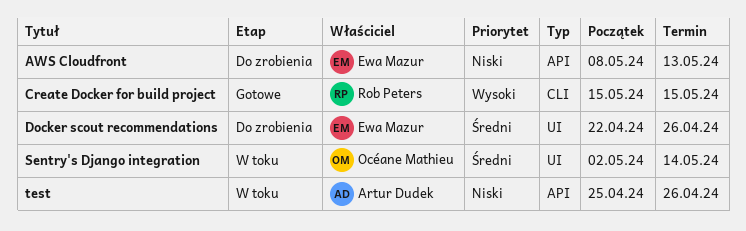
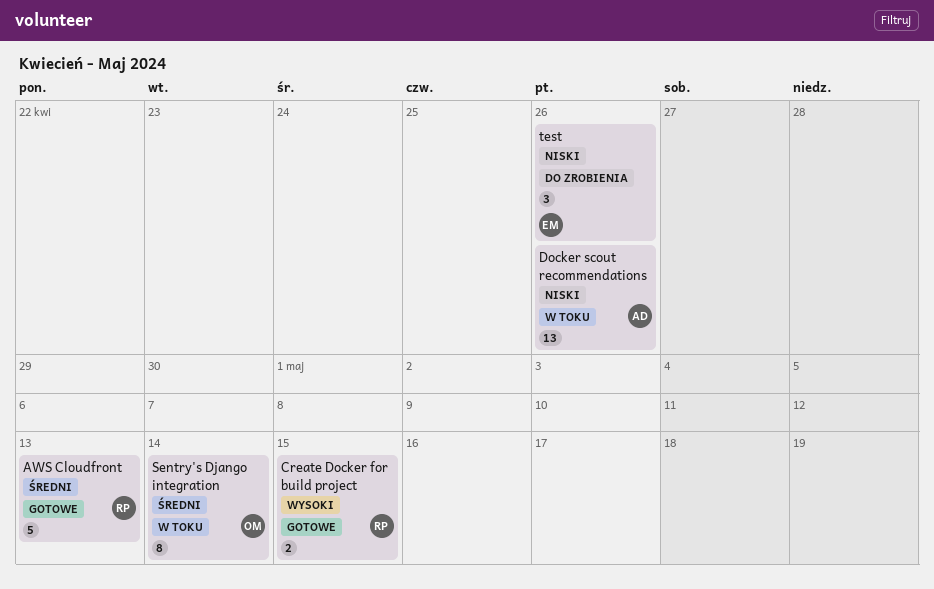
AWS Cloudfront, status: Do zrobienia -> Gotowe
AWS Cloudfront, owner: Ewa Mazur -> Rob Peters
AWS Cloudfront, priority: Niski -> Średni
Docker scout recommendations, status: Do zrobienia -> W toku
Docker scout recommendations, owner: Ewa Mazur -> Artur Dudek
Docker scout recommendations, priority: Średni -> Niski
test, status: W toku -> Do zrobienia
test, owner: Artur Dudek -> Ewa Mazur

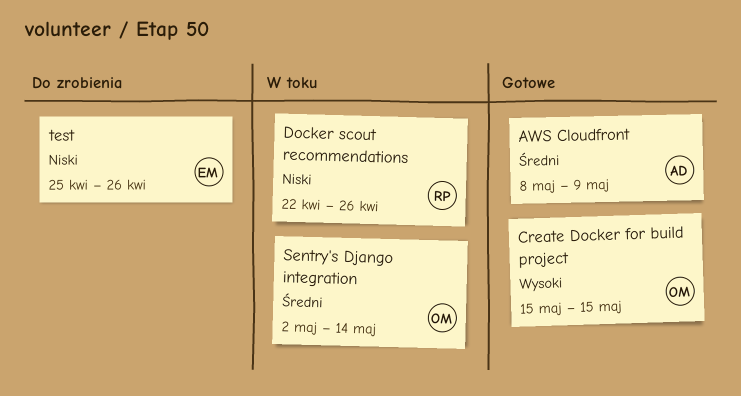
AWS Cloudfront, owner: RP -> AD
AWS Cloudfront, due: May 13 -> May 9
Create Docker for build project, owner: RP -> OM
Docker scout recommendations, owner: AD -> RP

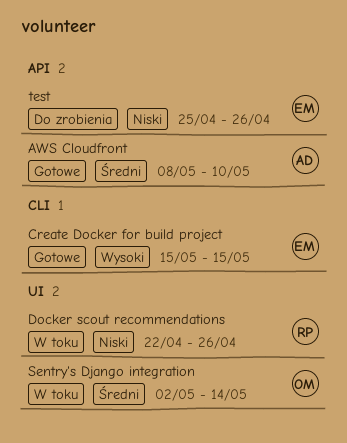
AWS Cloudfront, due: May 9 -> May 10
Create Docker for build project, owner: OM -> EM

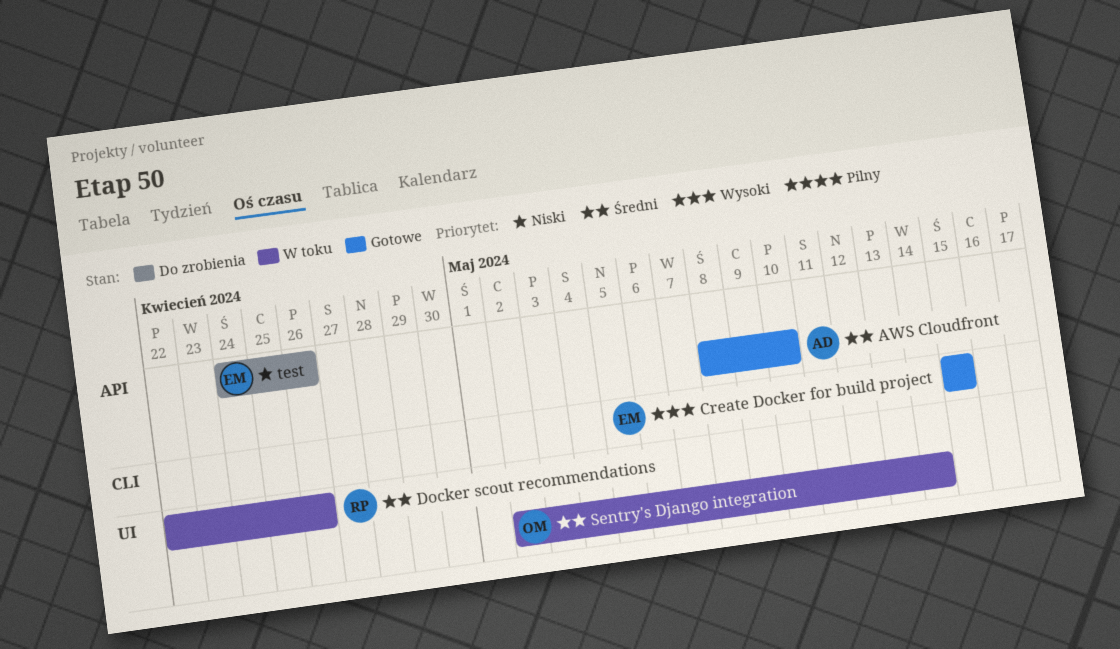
Docker scout recommendations, priority: Niski -> Średni
test, start: Apr 25 -> Apr 24

